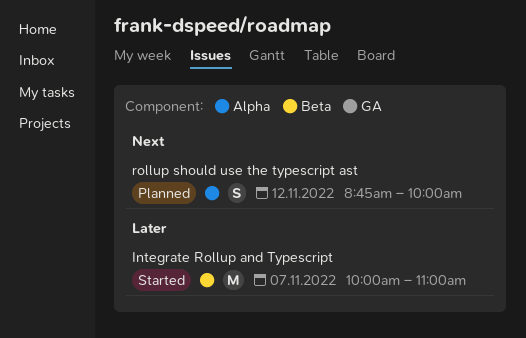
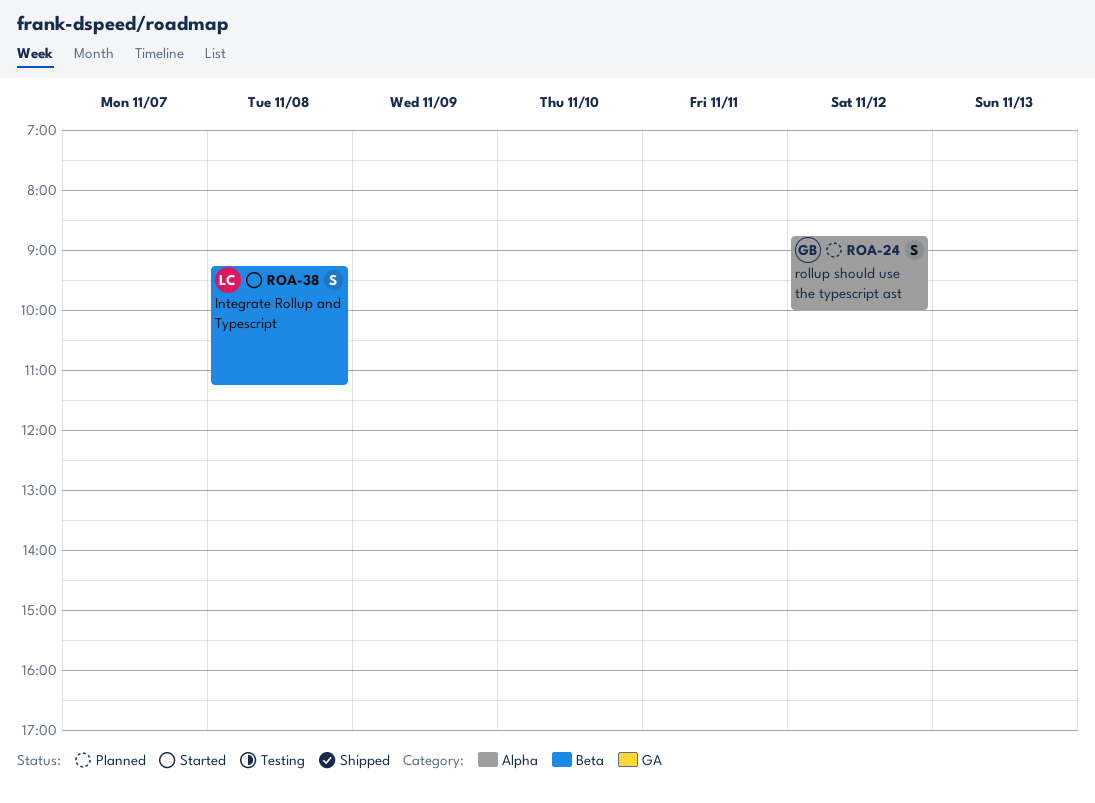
Integrate Rollup and Typescript, estimate: M -> S
Integrate Rollup and Typescript, day: Nov 7 -> Nov 8
Integrate Rollup and Typescript, begins: 10:00 -> 09:15
Integrate Rollup and Typescript, ends: 11:00 -> 11:15

